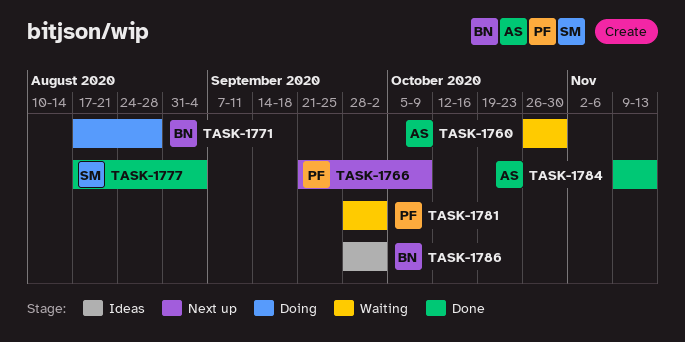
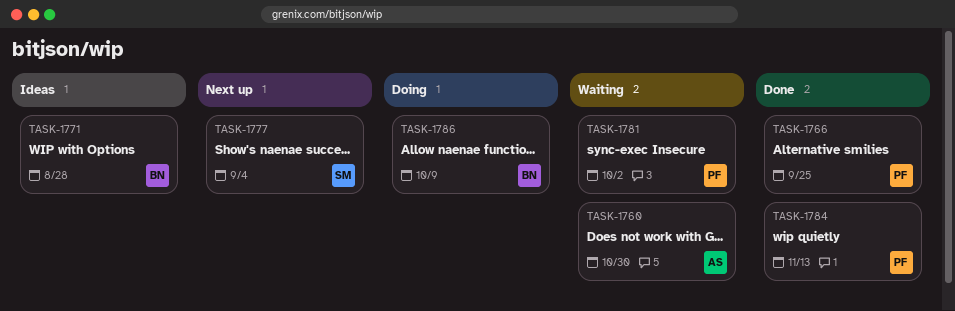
TASK-1766, status: Next up -> Done
TASK-1766, due: Oct 9 -> Sep 25
TASK-1771, status: Doing -> Ideas
TASK-1777, status: Done -> Next up
TASK-1784, owner: AS -> PF
TASK-1786, status: Ideas -> Doing
TASK-1786, due: Oct 2 -> Oct 9

